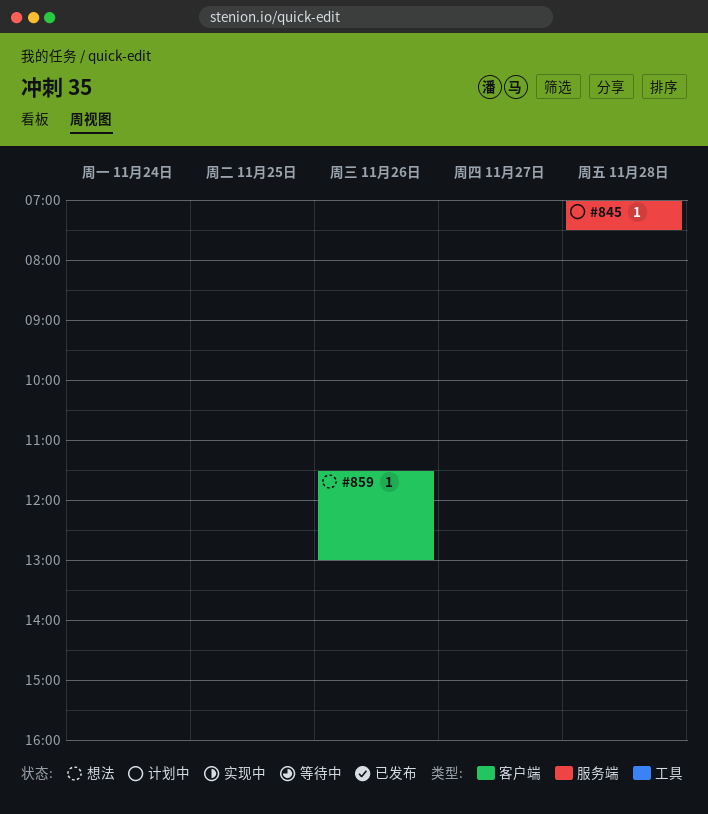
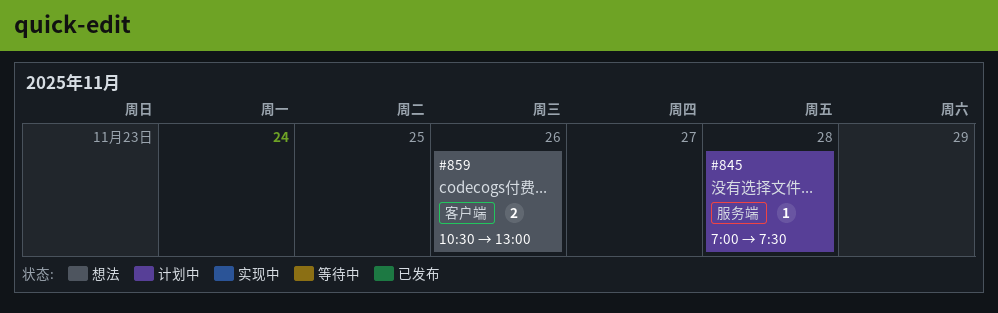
#859, estimate: 1 -> 2
#859, begins: 11:30 -> 10:30

